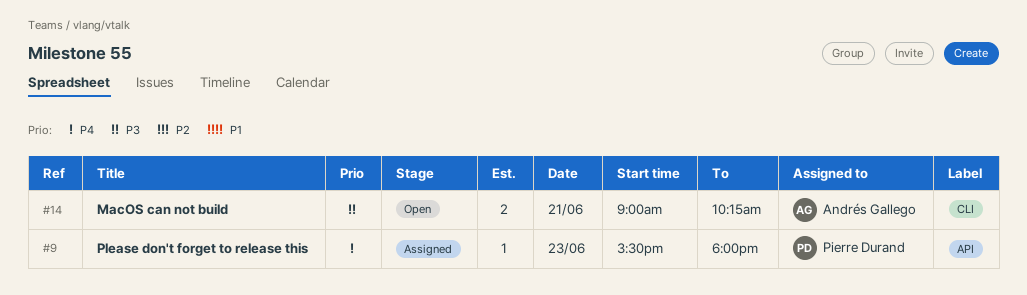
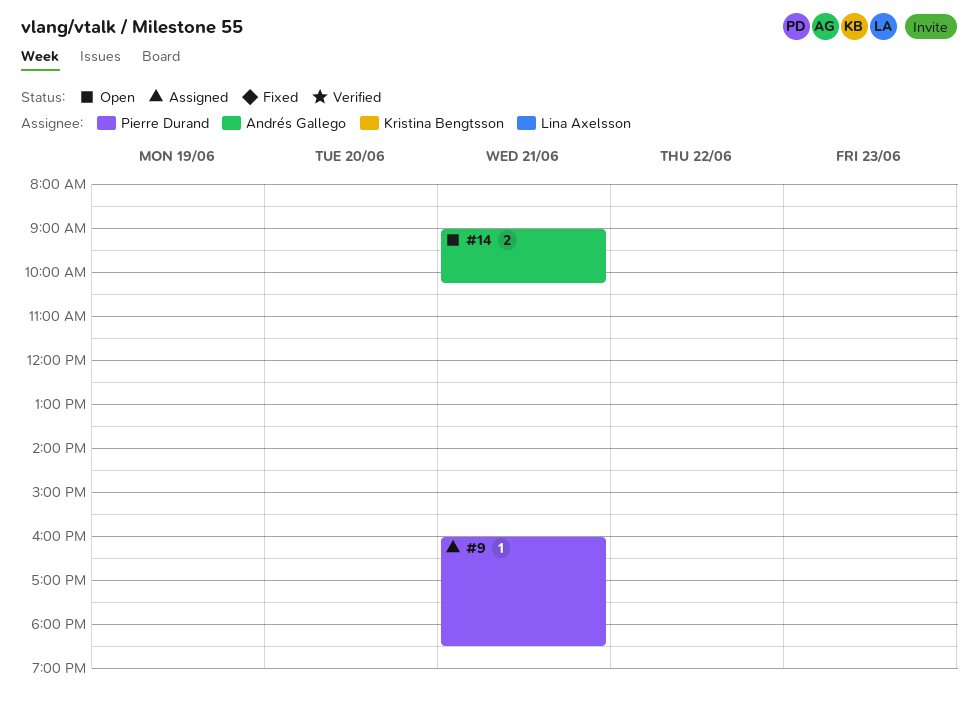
#9, day: Jun 23 -> Jun 21
#9, begins: 15:30 -> 16:00
#9, ends: 18:00 -> 18:30

